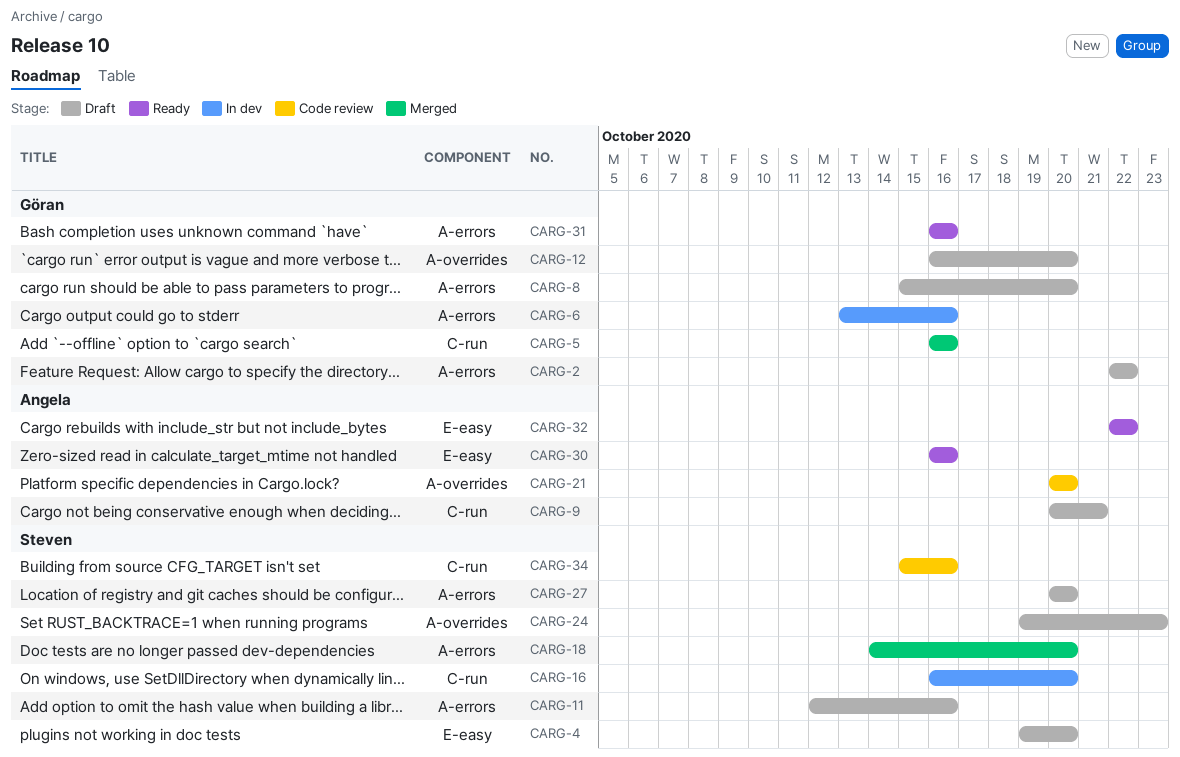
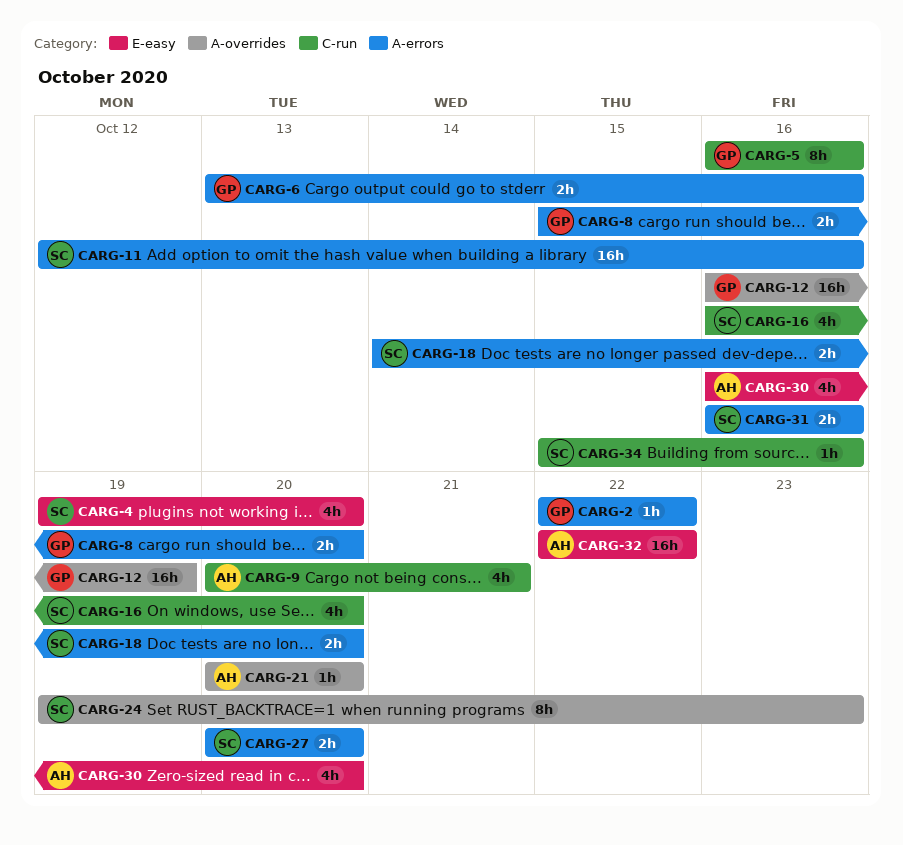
CARG-12, due: Oct 20 -> Oct 19
CARG-30, due: Oct 16 -> Oct 20
CARG-31, owner: Göran -> Steven

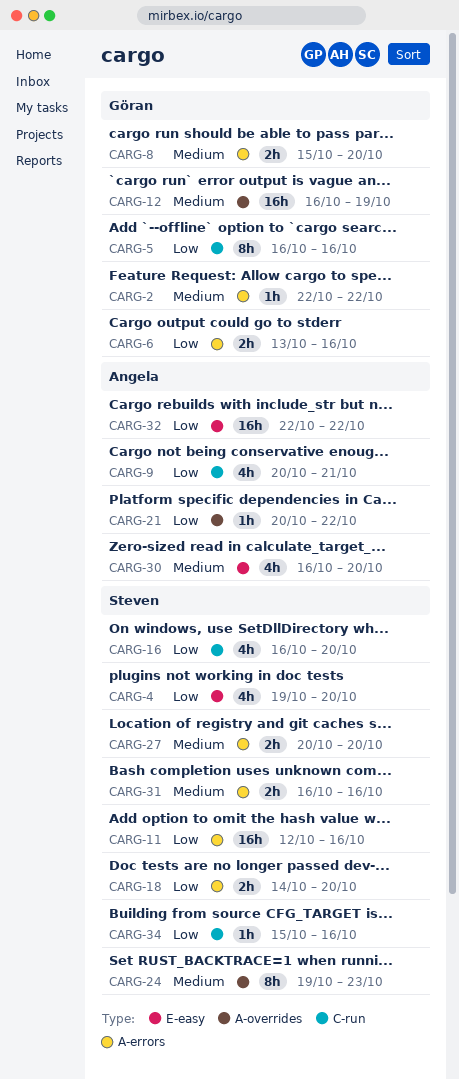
CARG-21, due: Oct 20 -> Oct 22

